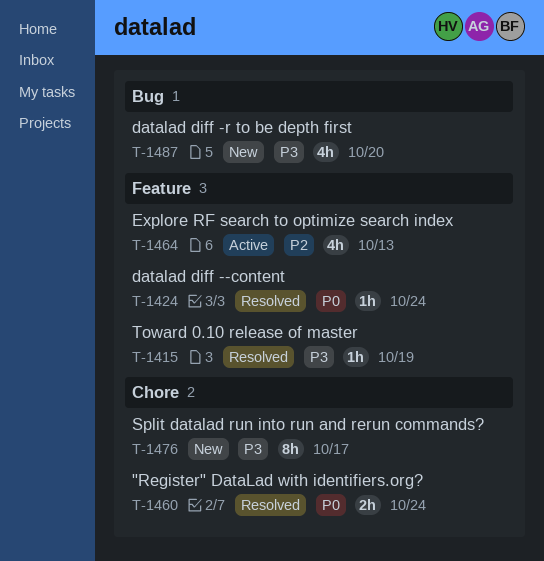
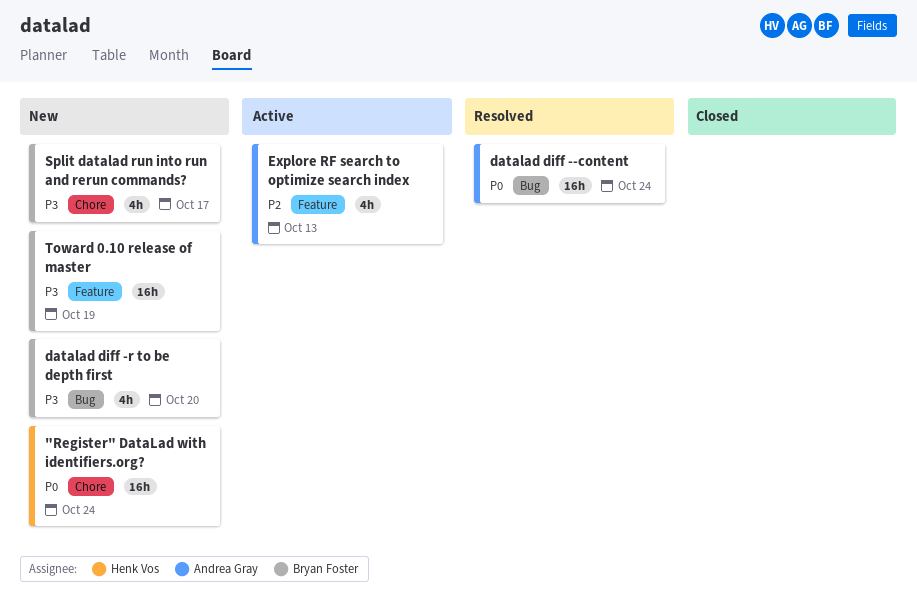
"Register" DataLad with identifiers.org?, status: Resolved -> New
"Register" DataLad with identifiers.org?, estimate: 2h -> 16h
datalad diff --content, label: Feature -> Bug
datalad diff --content, estimate: 1h -> 16h
Split datalad run into run and rerun commands?, estimate: 8h -> 4h
Toward 0.10 release of master, status: Resolved -> New
Toward 0.10 release of master, estimate: 1h -> 16h

